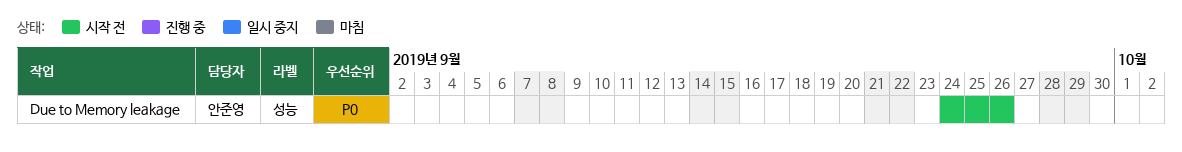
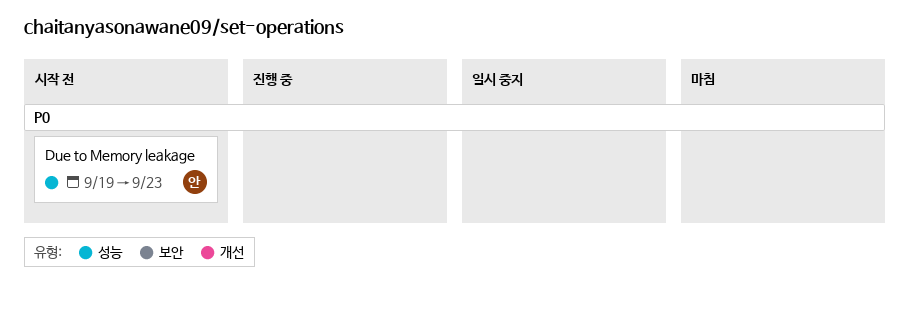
Due to Memory leakage, start: Sep 24 -> Sep 19
Due to Memory leakage, due: Sep 26 -> Sep 23

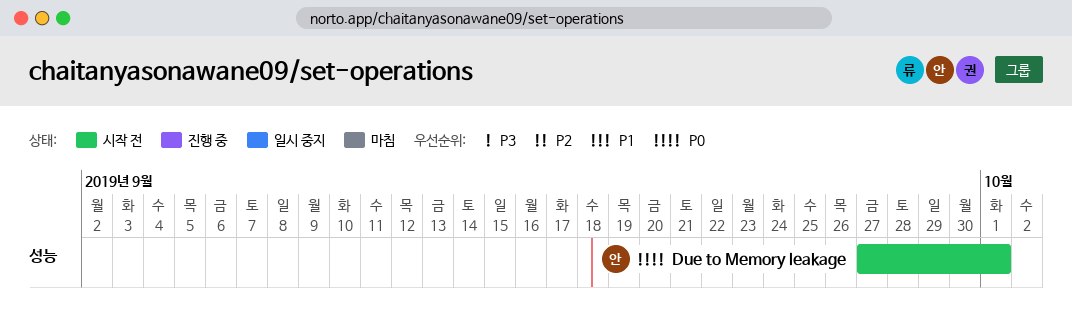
Due to Memory leakage, start: Sep 19 -> Sep 27
Due to Memory leakage, due: Sep 23 -> Oct 1

